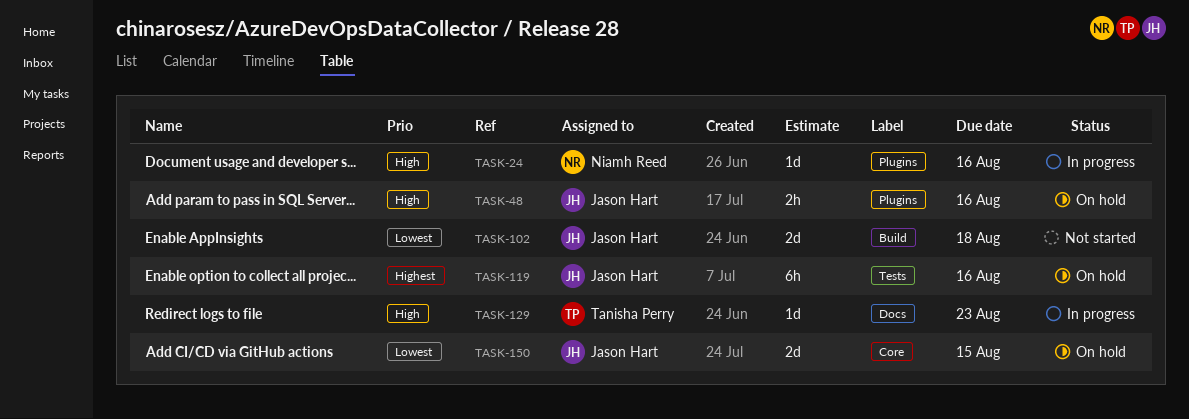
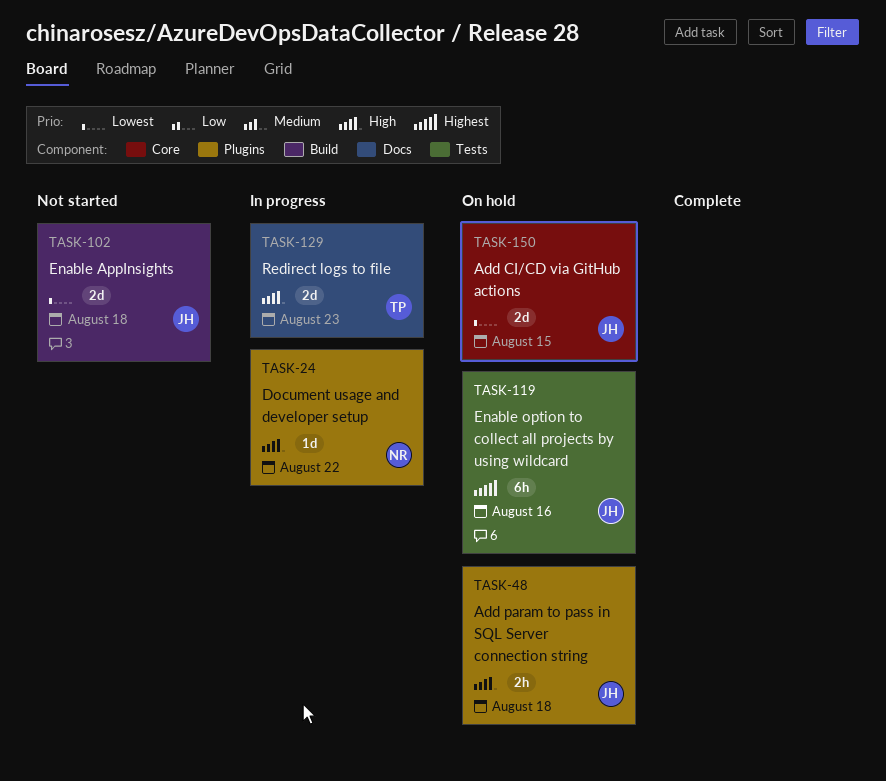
TASK-24, due: Aug 16 -> Aug 22
TASK-48, due: Aug 16 -> Aug 18
TASK-129, estimate: 1d -> 2d

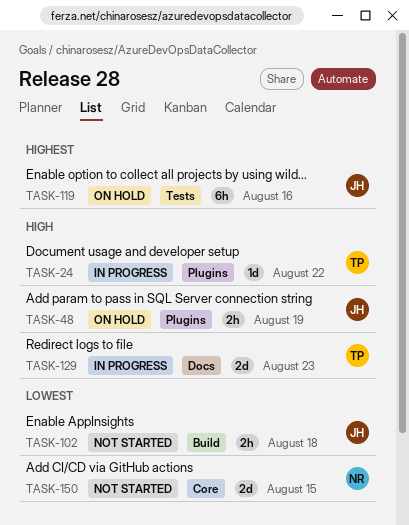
TASK-24, owner: NR -> TP
TASK-48, due: Aug 18 -> Aug 19
TASK-102, estimate: 2d -> 2h
TASK-150, status: On hold -> Not started
TASK-150, owner: JH -> NR

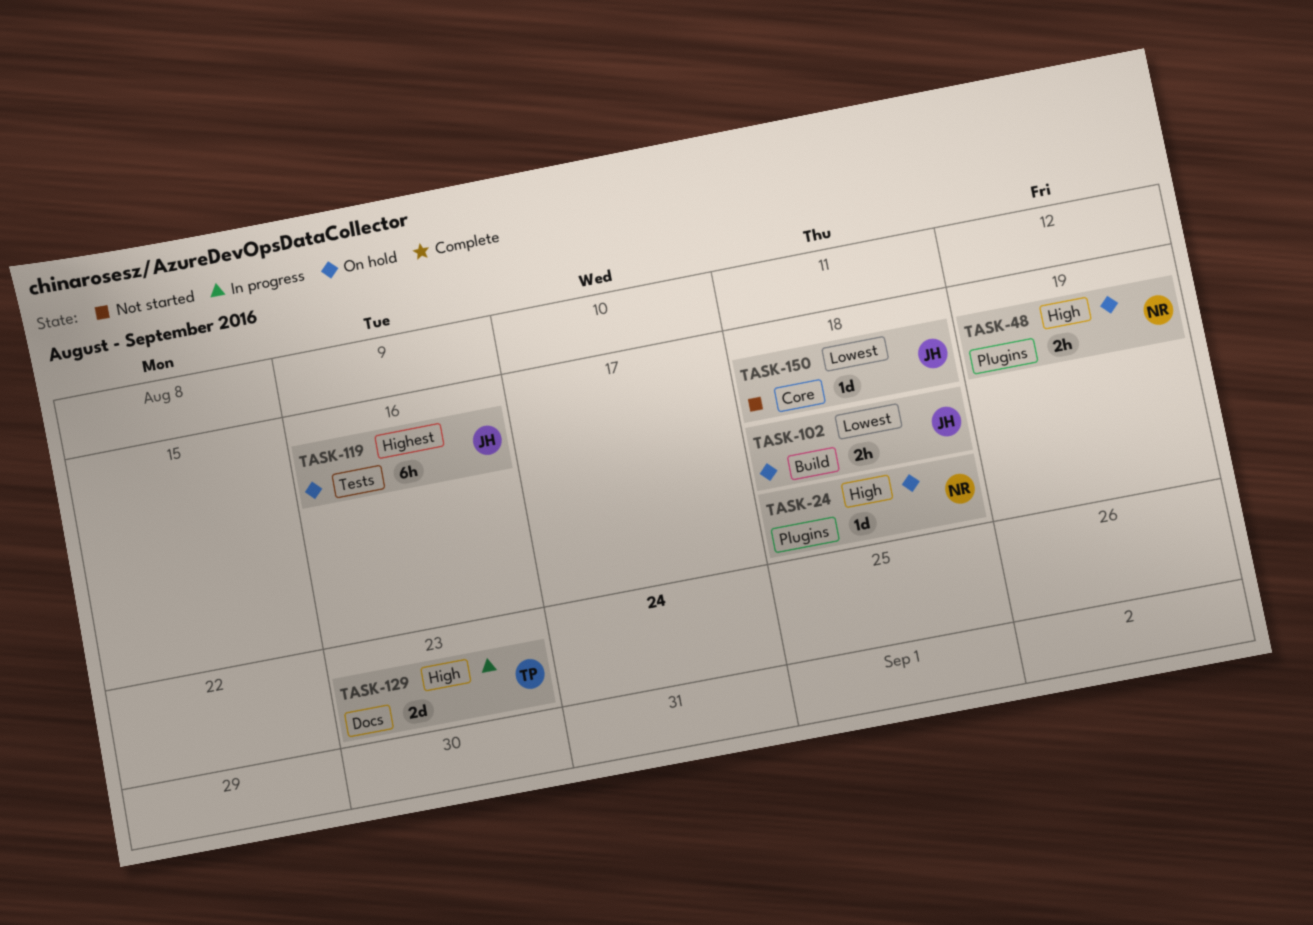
TASK-24, status: In progress -> On hold
TASK-24, owner: TP -> NR
TASK-24, due: Aug 22 -> Aug 18
TASK-48, owner: JH -> NR
TASK-102, status: Not started -> On hold
TASK-150, owner: NR -> JH
TASK-150, estimate: 2d -> 1d
TASK-150, due: Aug 15 -> Aug 18

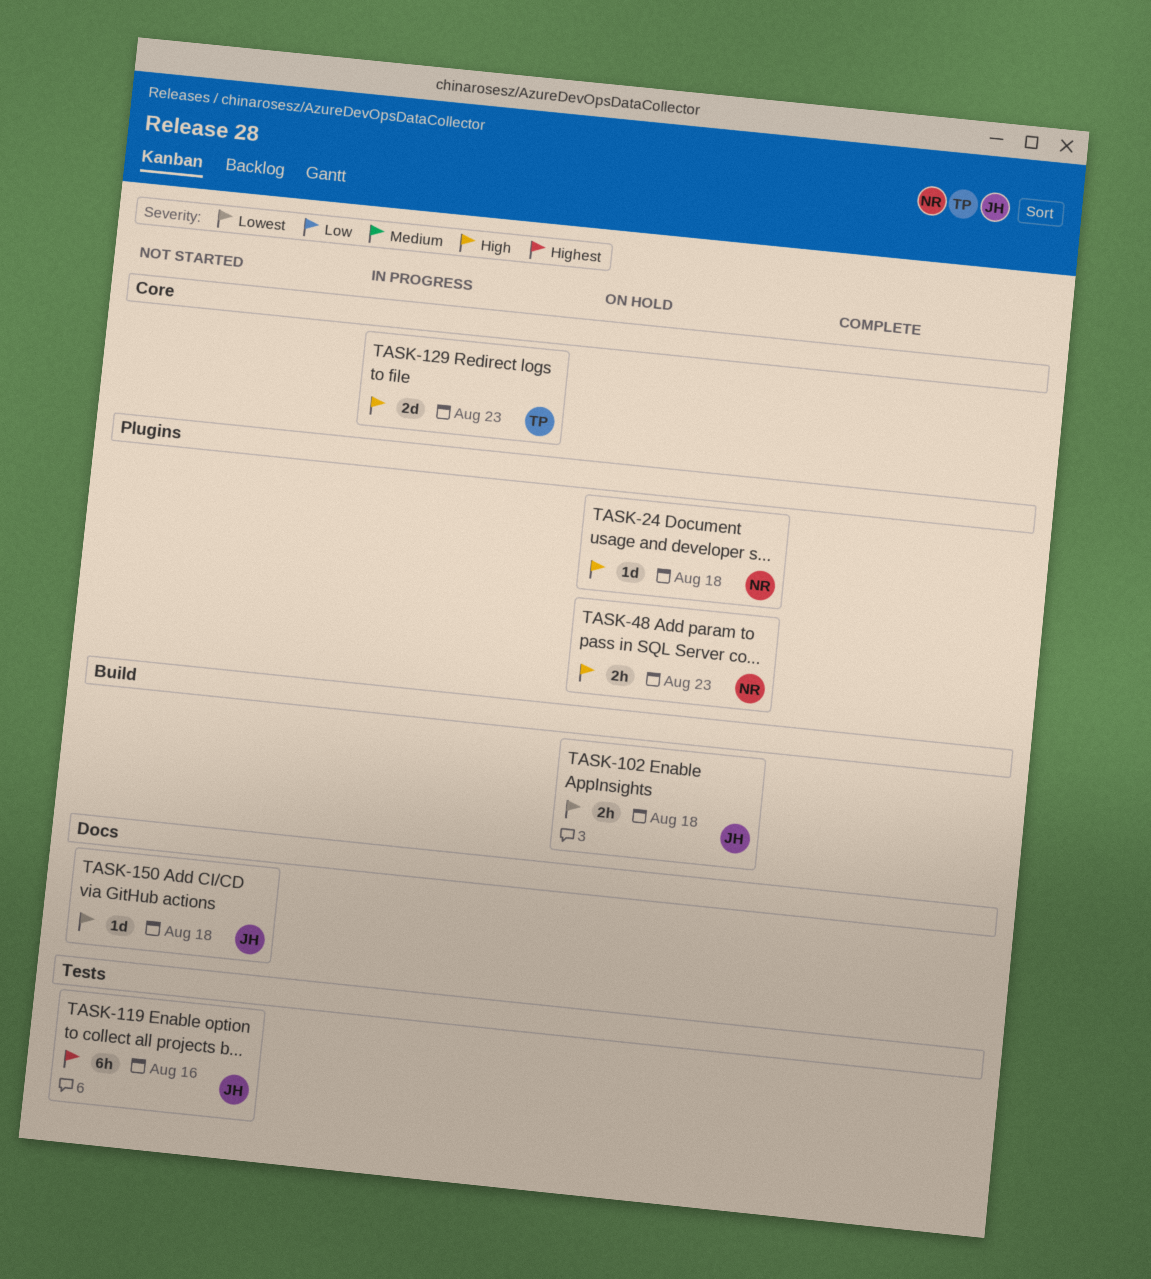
TASK-48, due: Aug 19 -> Aug 23
TASK-119, status: On hold -> Not started
TASK-129, label: Docs -> Core
TASK-150, label: Core -> Docs

